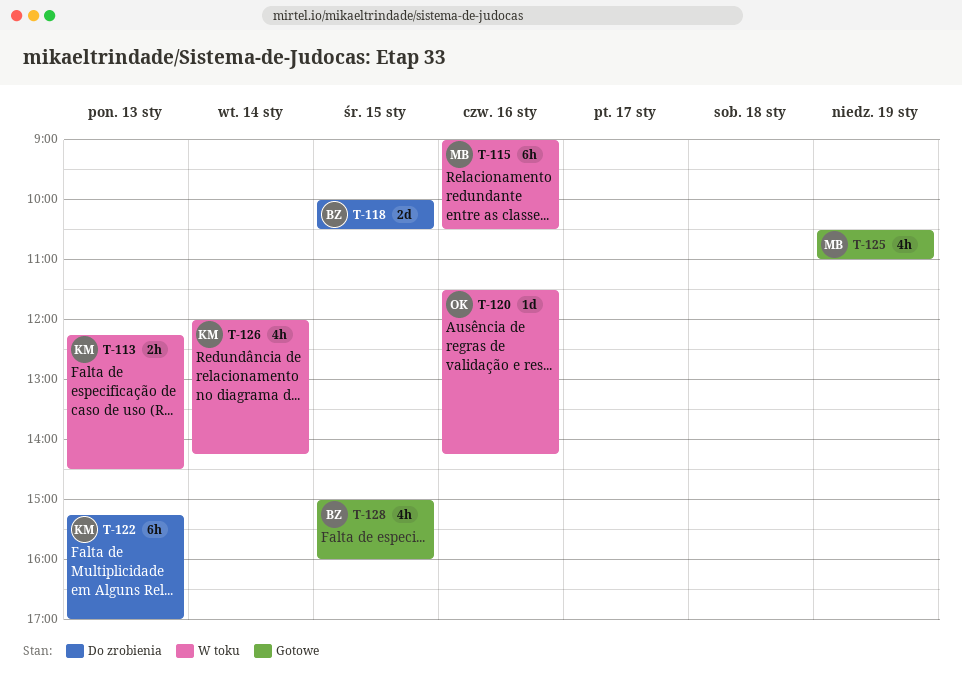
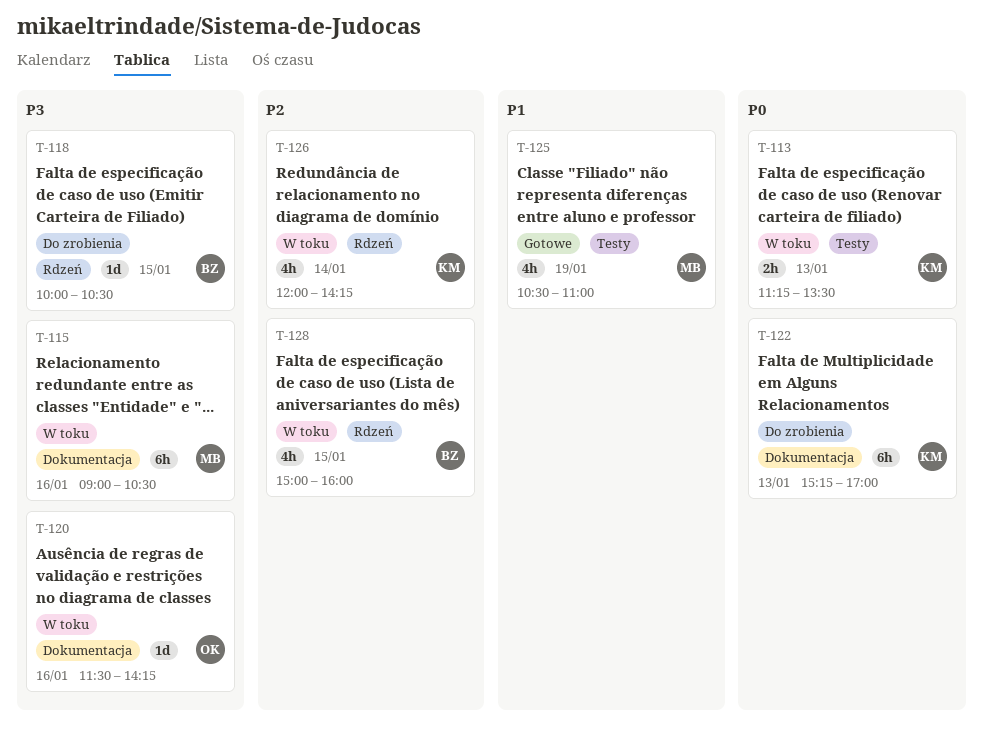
T-113, begins: 12:15 -> 11:15
T-113, ends: 14:30 -> 13:30
T-118, estimate: 2d -> 1d
T-128, status: Gotowe -> W toku

